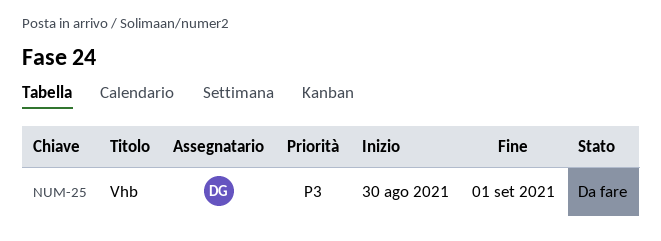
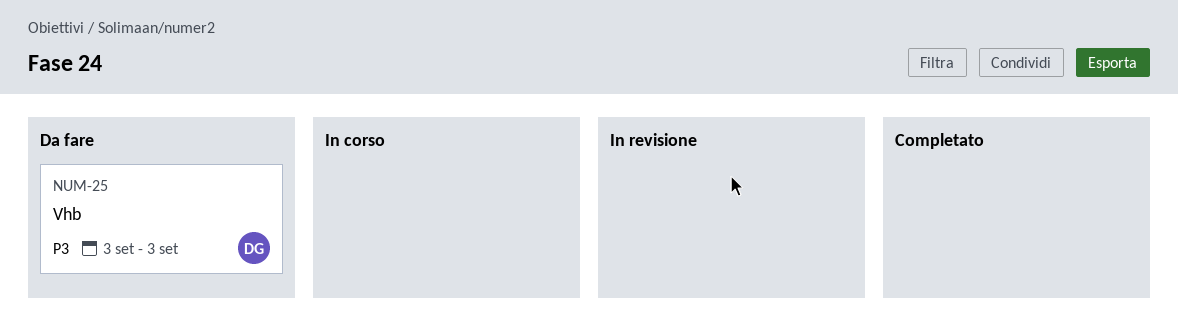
NUM-25, start: Aug 30 -> Sep 3
NUM-25, due: Sep 1 -> Sep 3

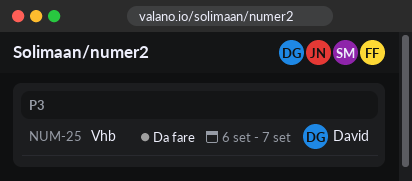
NUM-25, start: Sep 3 -> Sep 6
NUM-25, due: Sep 3 -> Sep 7

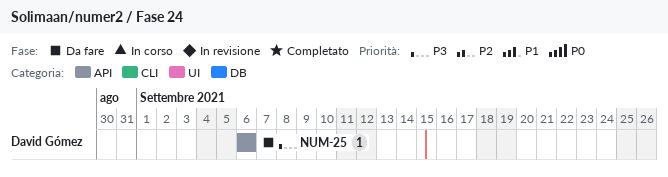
NUM-25, due: Sep 7 -> Sep 6

